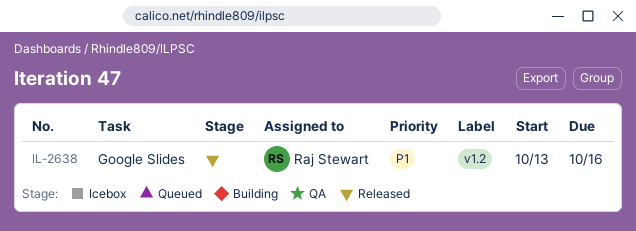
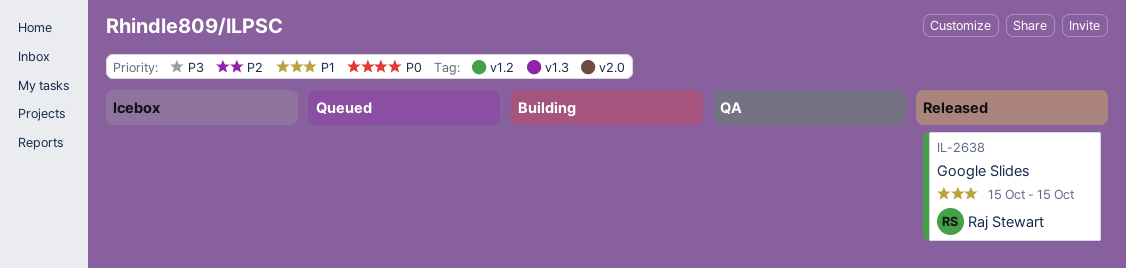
IL-2638, start: Oct 13 -> Oct 15
IL-2638, due: Oct 16 -> Oct 15

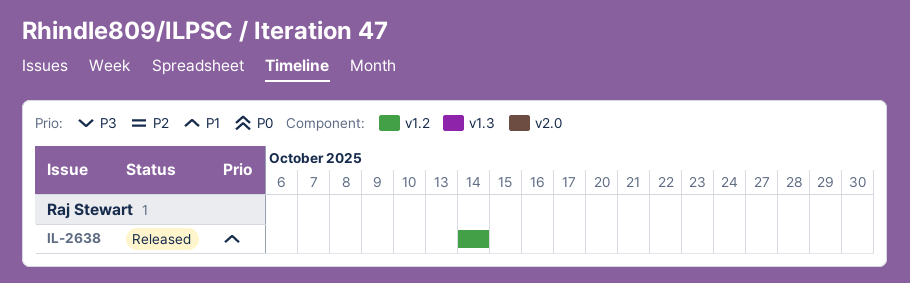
IL-2638, start: Oct 15 -> Oct 14
IL-2638, due: Oct 15 -> Oct 14

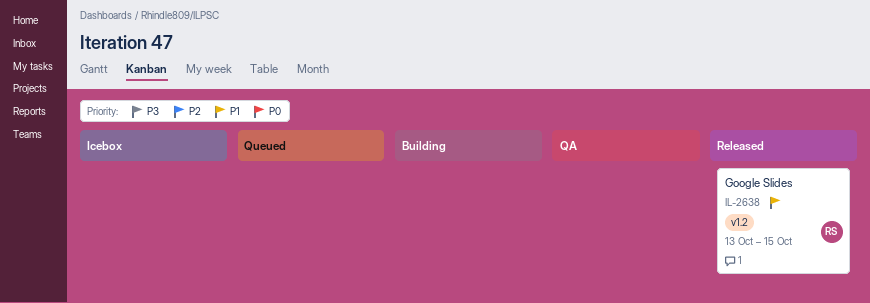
IL-2638, start: Oct 14 -> Oct 13
IL-2638, due: Oct 14 -> Oct 15

